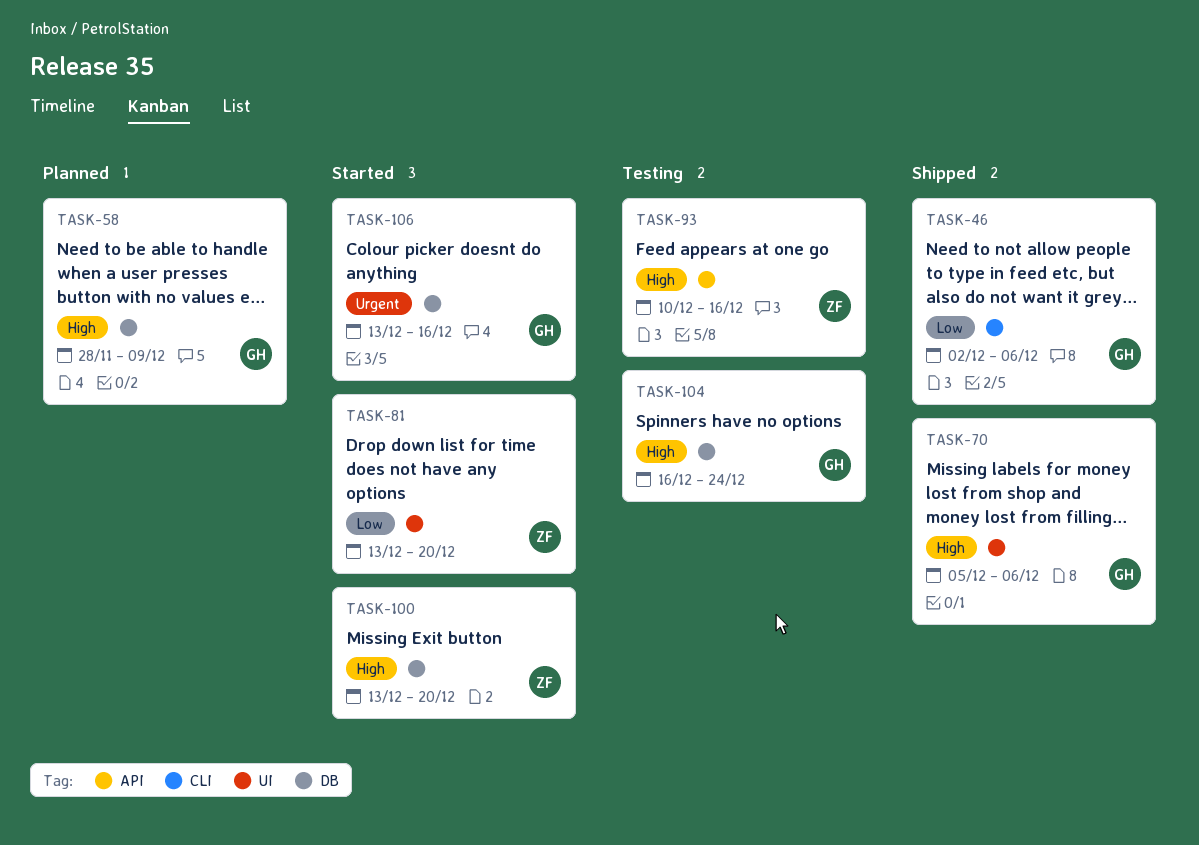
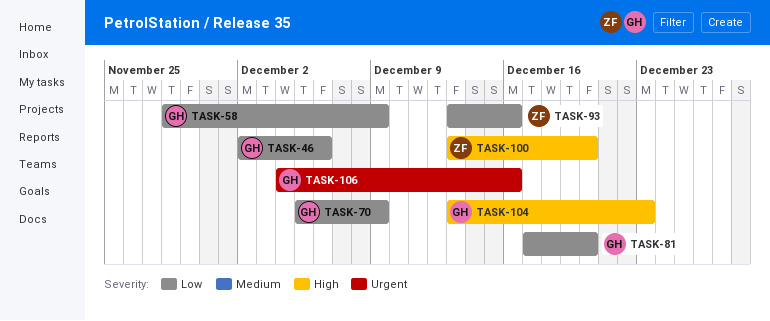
TASK-58, priority: High -> Low
TASK-70, priority: High -> Low
TASK-70, due: Dec 6 -> Dec 9
TASK-81, owner: ZF -> GH
TASK-81, start: Dec 13 -> Dec 17
TASK-93, priority: High -> Low
TASK-93, start: Dec 10 -> Dec 13
TASK-104, start: Dec 16 -> Dec 13
TASK-104, due: Dec 24 -> Dec 23
TASK-106, start: Dec 13 -> Dec 4

